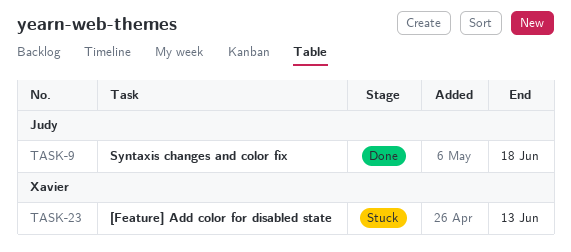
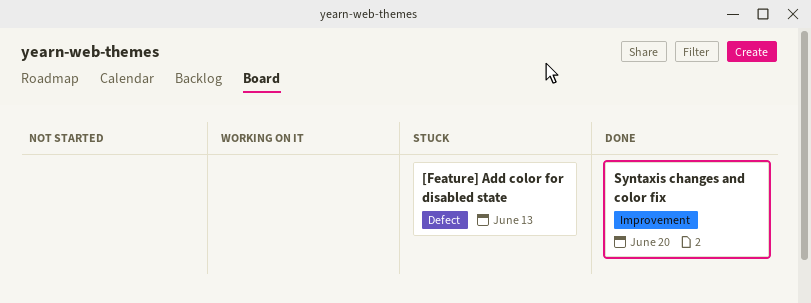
Syntaxis changes and color fix, due: Jun 18 -> Jun 20

